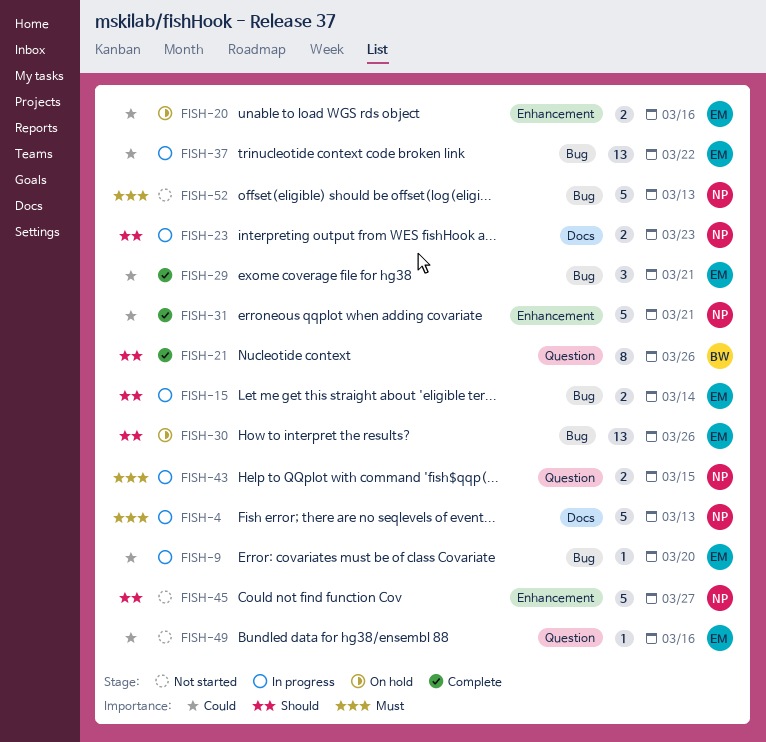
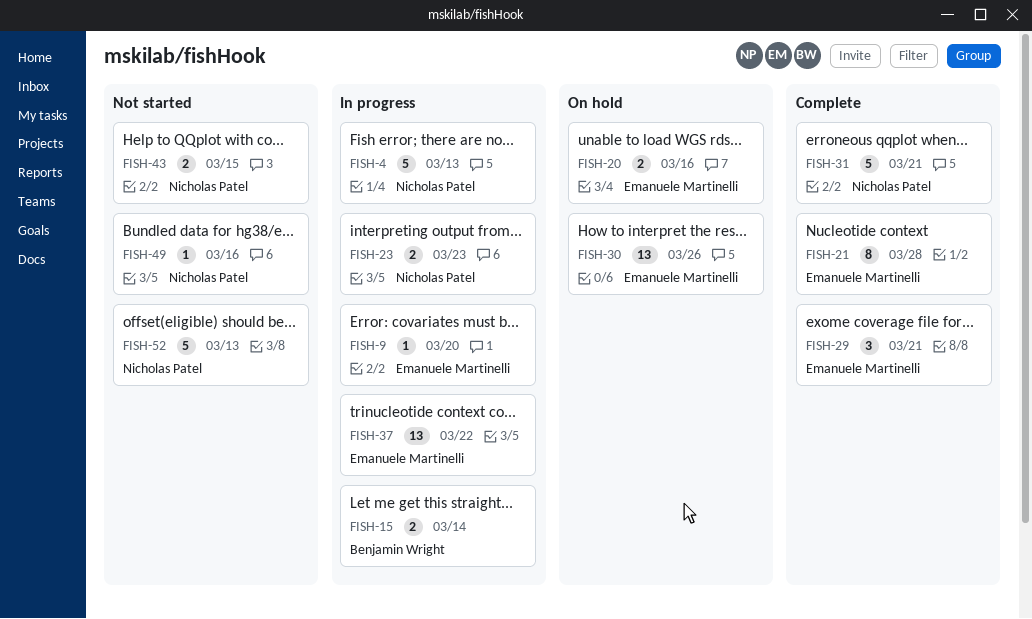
FISH-15, owner: Emanuele Martinelli -> Benjamin Wright
FISH-21, owner: Benjamin Wright -> Emanuele Martinelli
FISH-21, due: Mar 26 -> Mar 28
FISH-43, status: In progress -> Not started
FISH-45: present -> none
FISH-49, owner: Emanuele Martinelli -> Nicholas Patel

